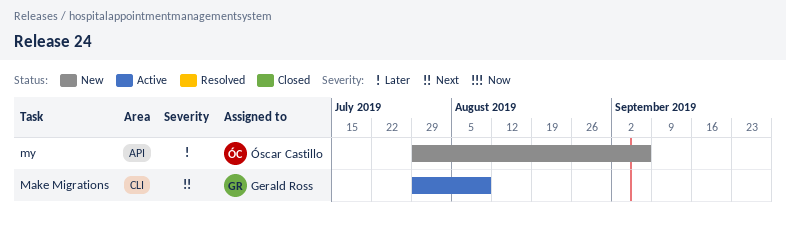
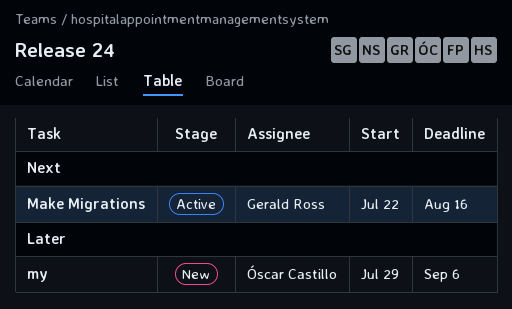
Make Migrations, start: Jul 29 -> Jul 22
Make Migrations, due: Aug 9 -> Aug 16

